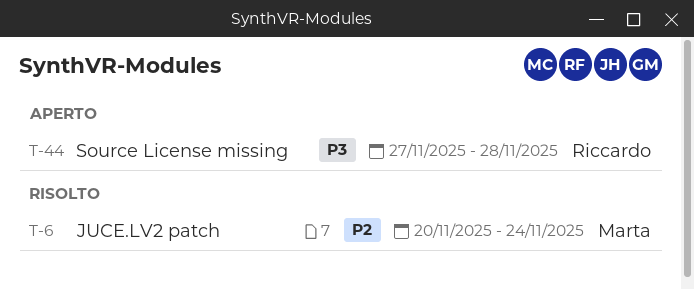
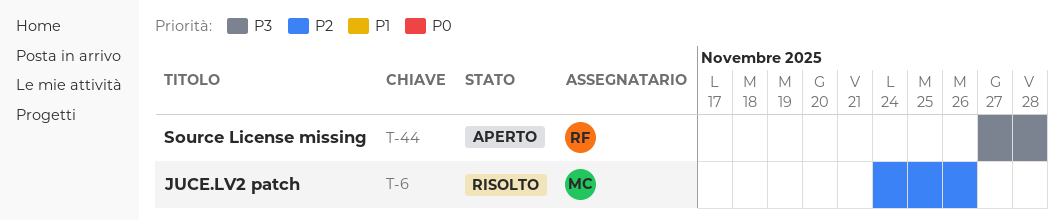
T-6, start: Nov 20 -> Nov 24
T-6, due: Nov 24 -> Nov 26

